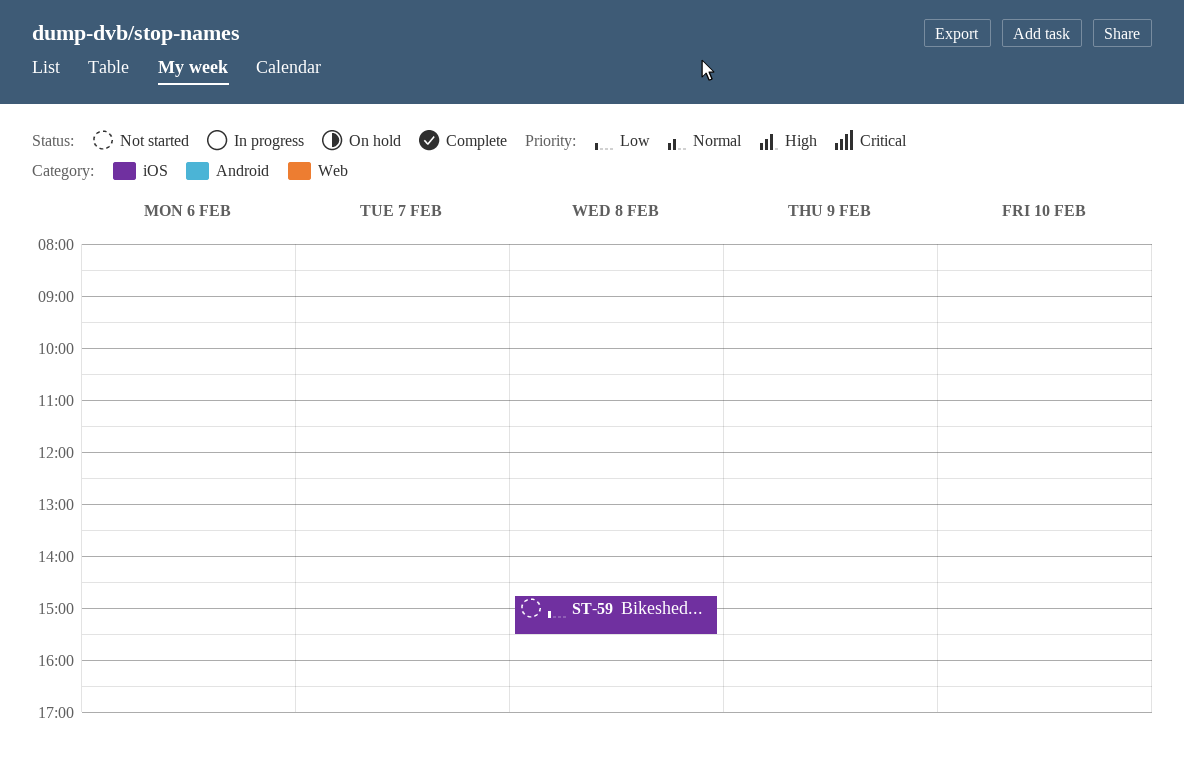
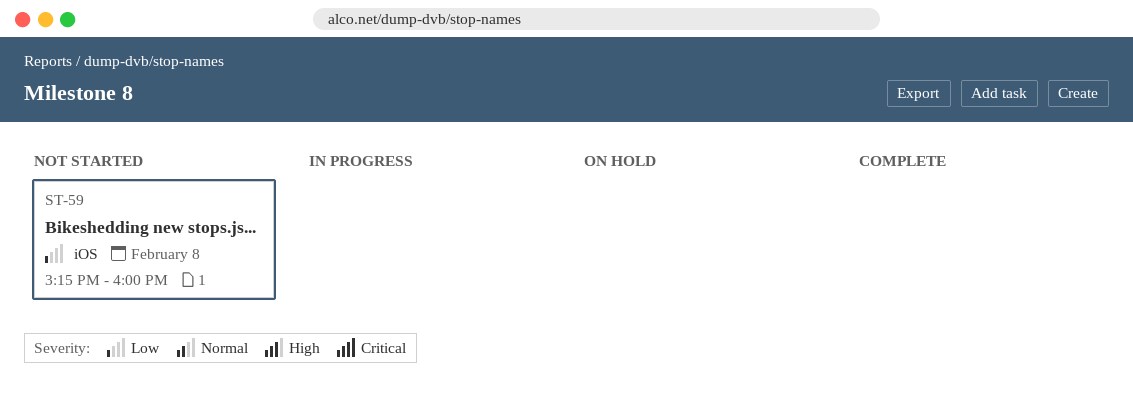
ST-59, begins: 14:45 -> 15:15
ST-59, ends: 15:30 -> 16:00

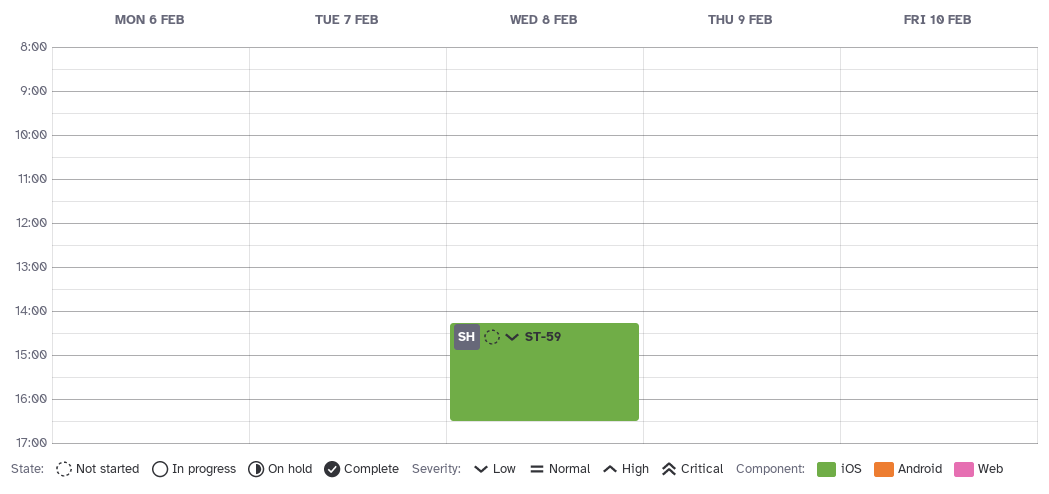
ST-59, begins: 15:15 -> 14:15
ST-59, ends: 16:00 -> 16:30

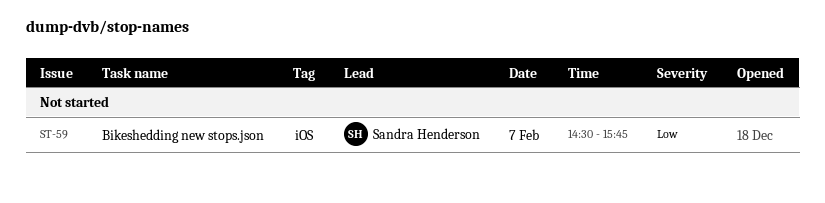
ST-59, day: Feb 8 -> Feb 7
ST-59, begins: 14:15 -> 14:30
ST-59, ends: 16:30 -> 15:45

